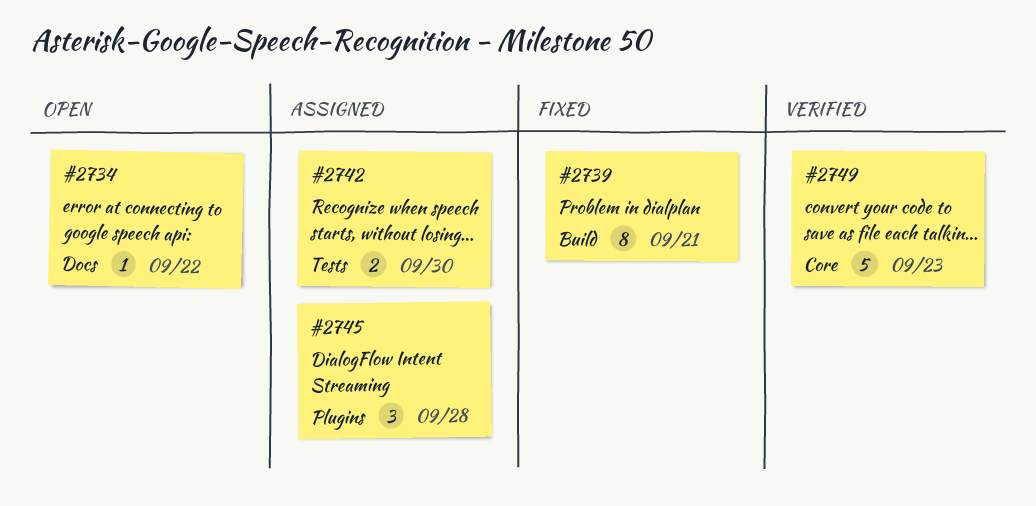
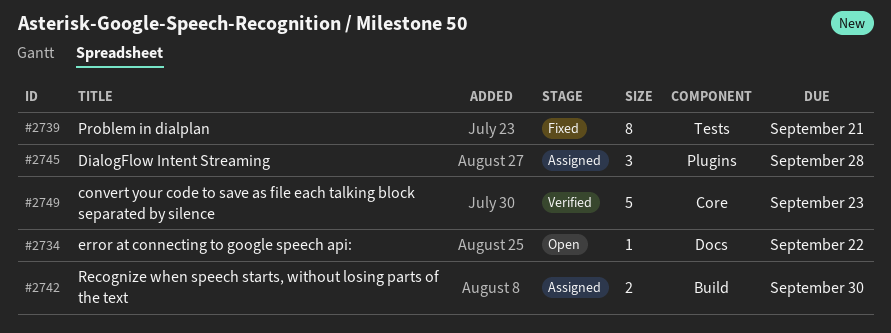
#2739, label: Build -> Tests
#2742, label: Tests -> Build

